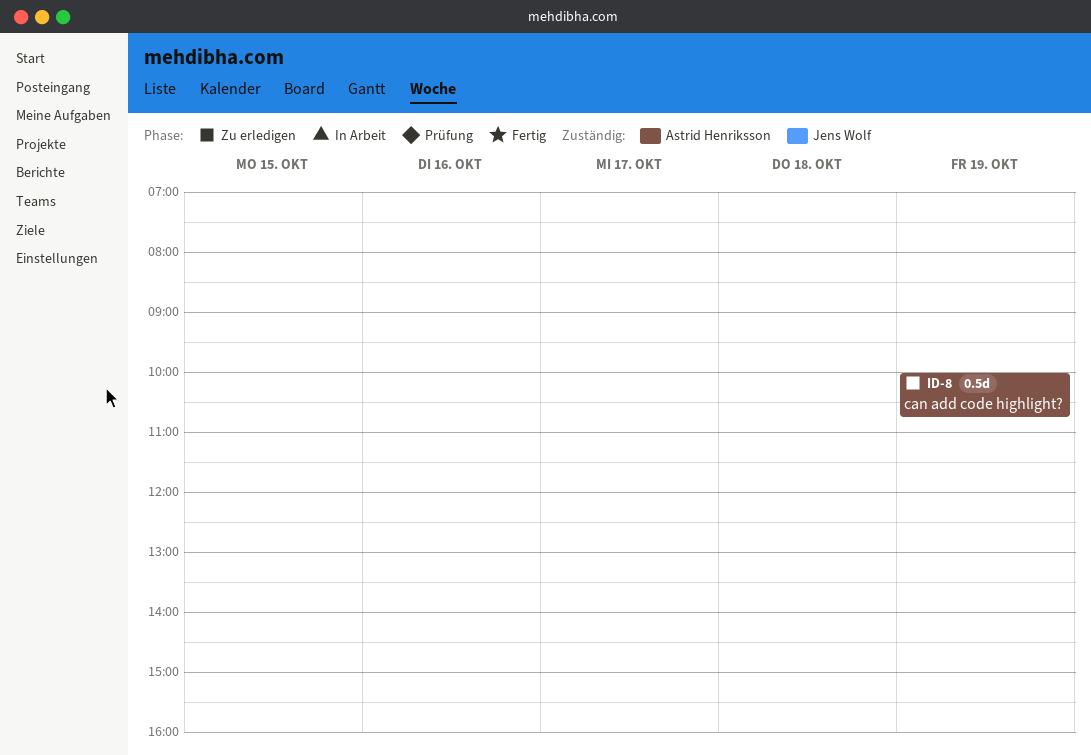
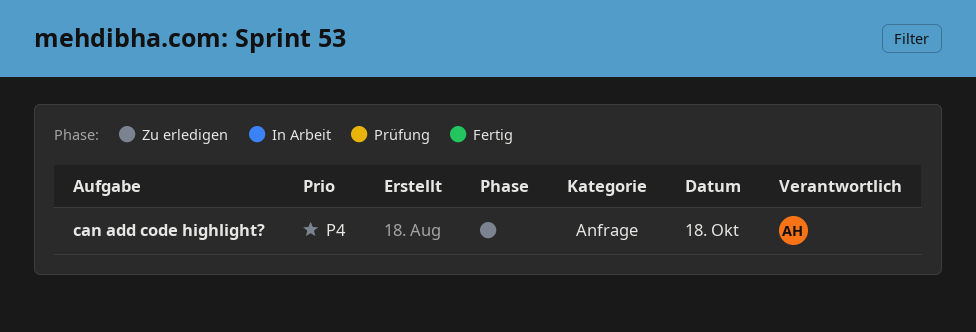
can add code highlight?, day: Oct 19 -> Oct 18

